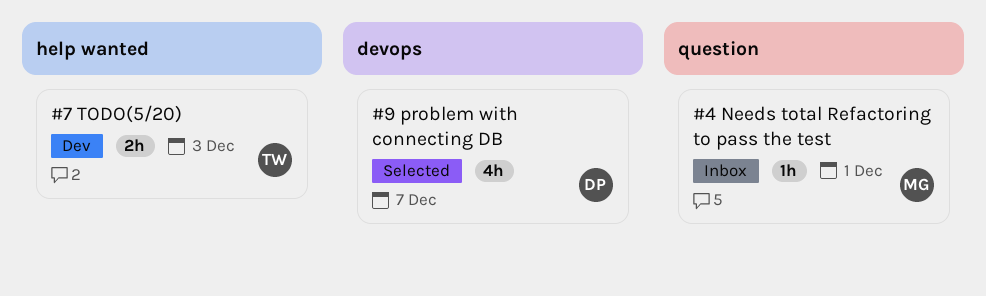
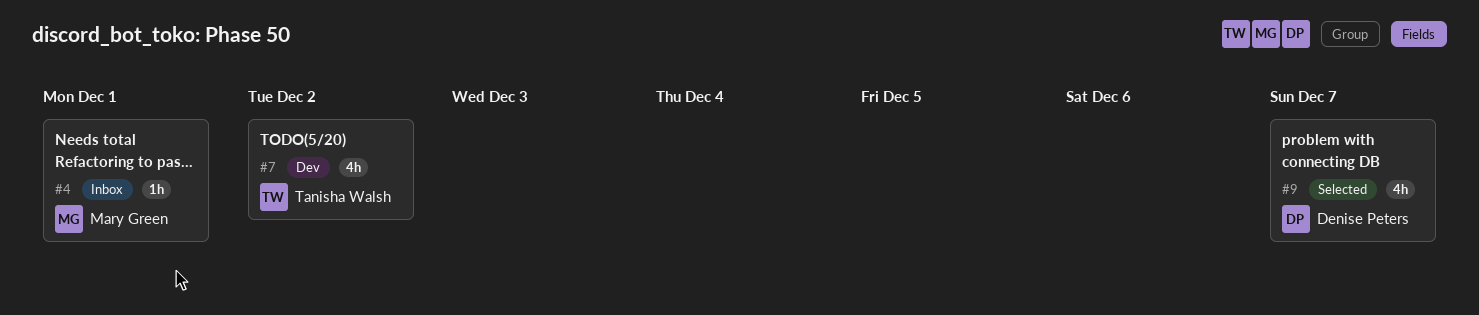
#7, estimate: 2h -> 4h
#7, due: Dec 3 -> Dec 2

